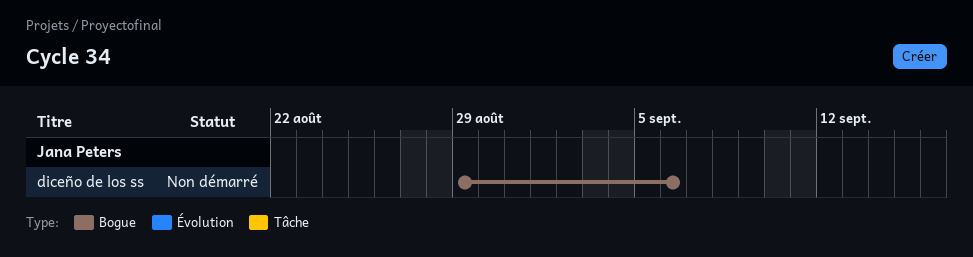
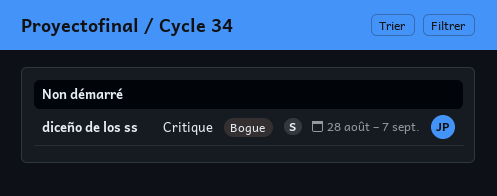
diceño de los ss, start: Aug 29 -> Aug 28
diceño de los ss, due: Sep 6 -> Sep 7

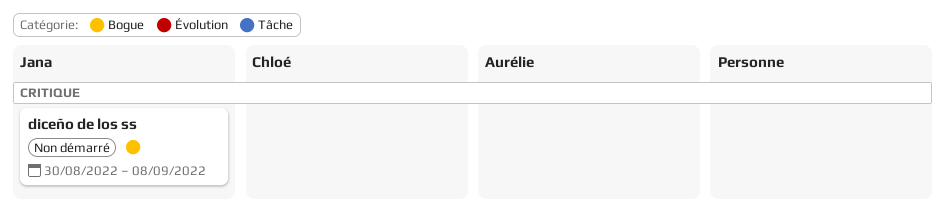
diceño de los ss, start: Aug 28 -> Aug 30
diceño de los ss, due: Sep 7 -> Sep 8

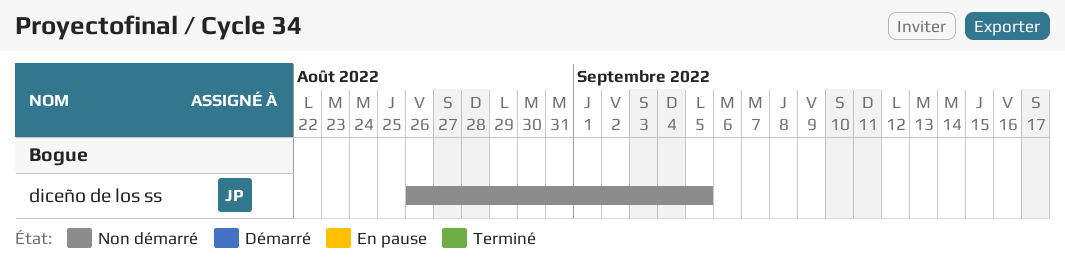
diceño de los ss, start: Aug 30 -> Aug 26
diceño de los ss, due: Sep 8 -> Sep 5

